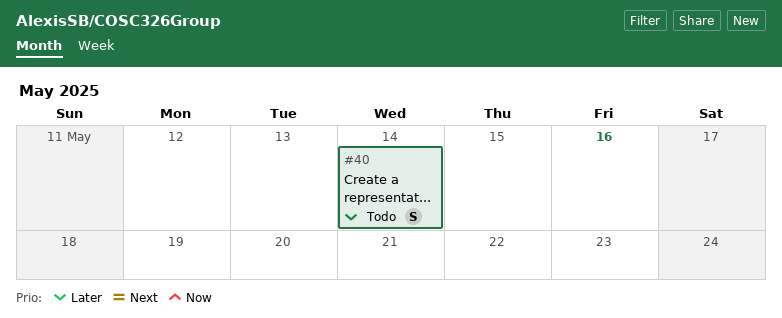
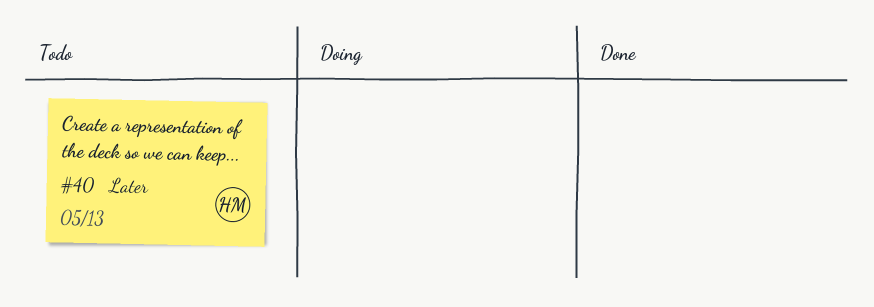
#40, due: May 14 -> May 13

